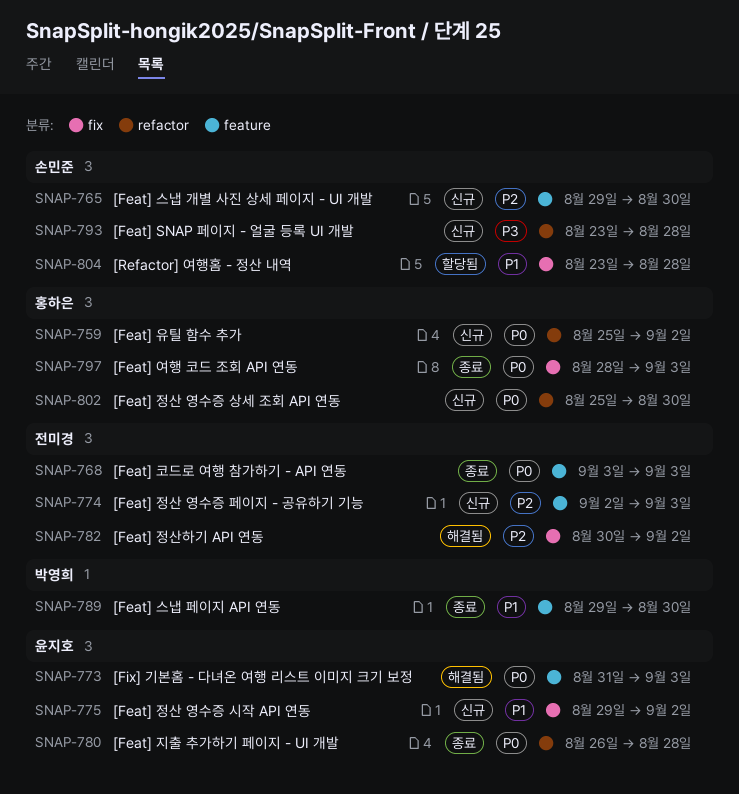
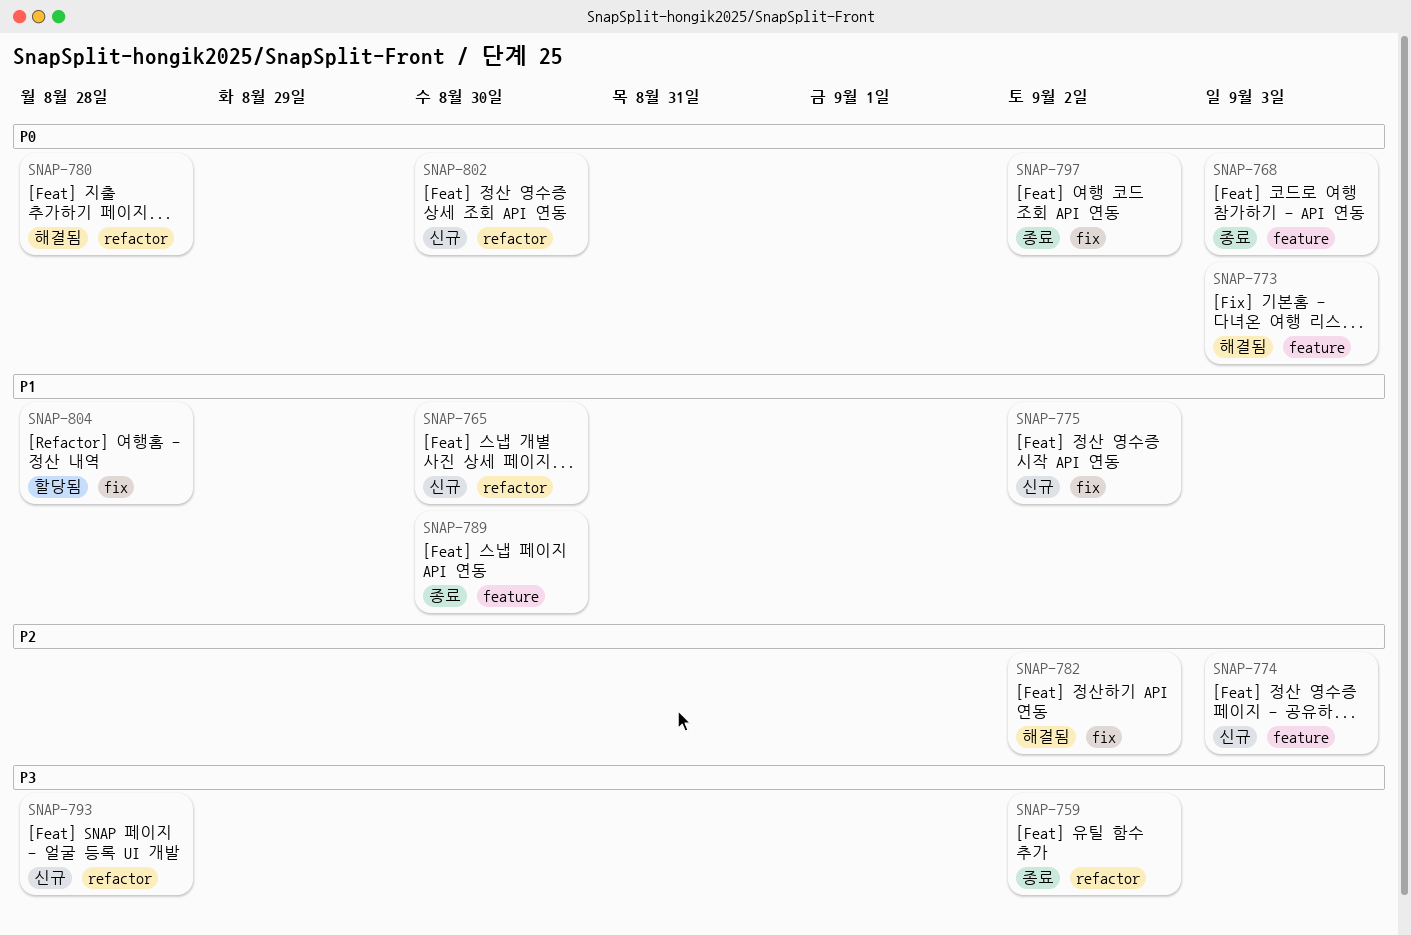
SNAP-759, status: 신규 -> 종료
SNAP-759, priority: P0 -> P3
SNAP-765, priority: P2 -> P1
SNAP-765, label: feature -> refactor
SNAP-780, status: 종료 -> 해결됨
SNAP-797, due: Sep 3 -> Sep 2

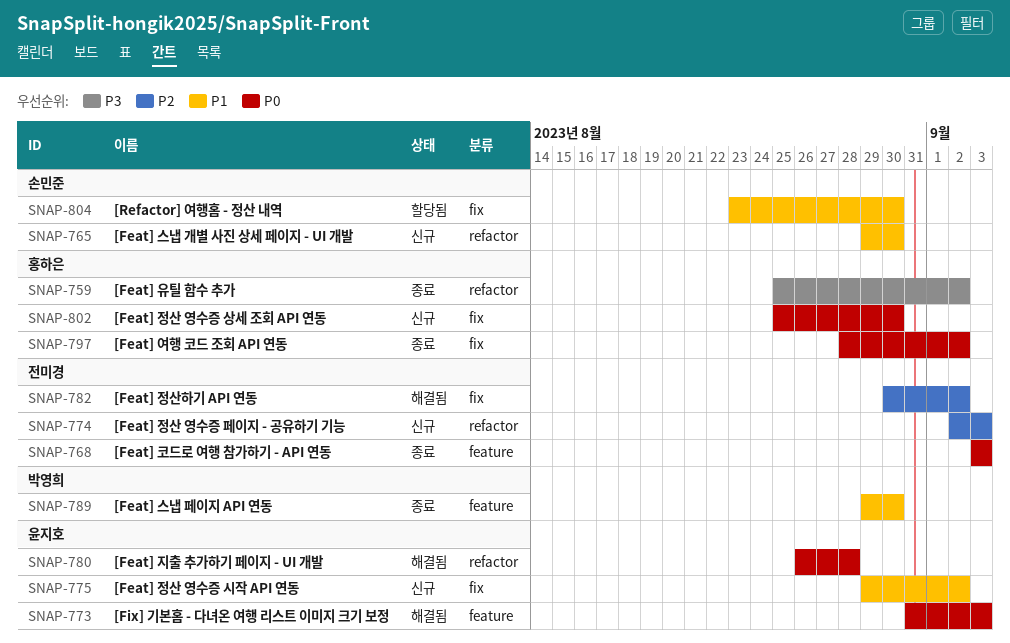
SNAP-774, label: feature -> refactor
SNAP-793: present -> none
SNAP-802, label: refactor -> fix
SNAP-804, due: Aug 28 -> Aug 30

